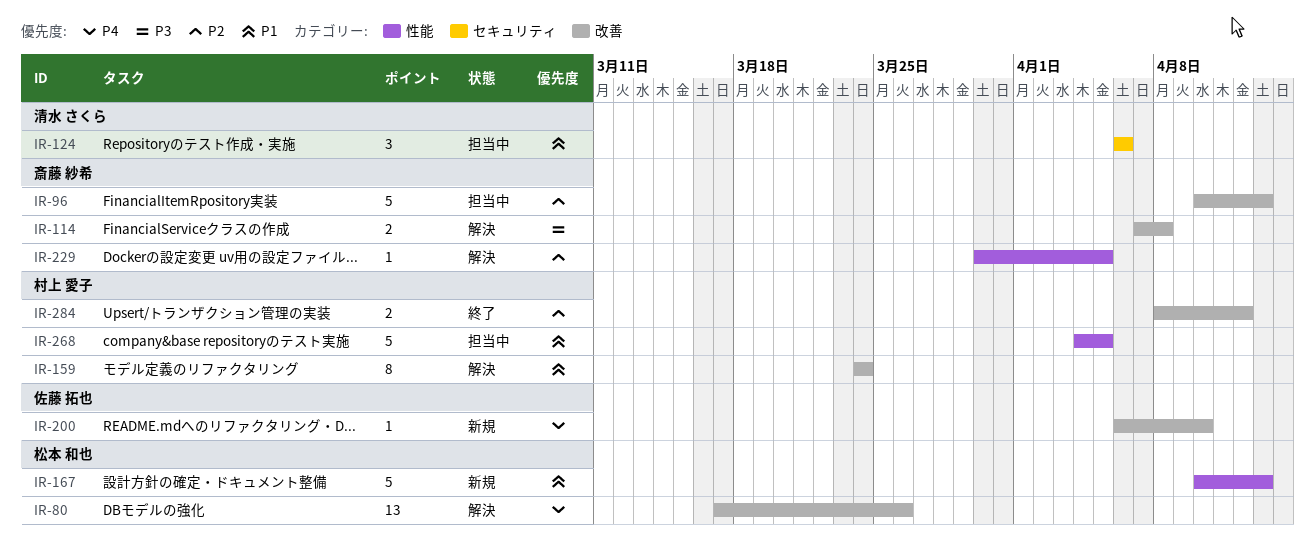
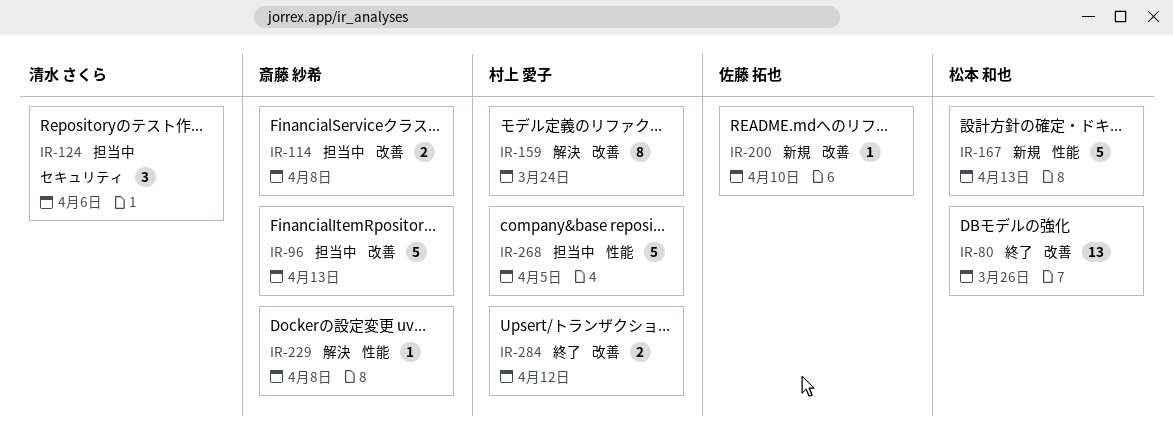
IR-80, status: 解決 -> 終了
IR-114, status: 解決 -> 担当中
IR-229, due: Apr 5 -> Apr 8

